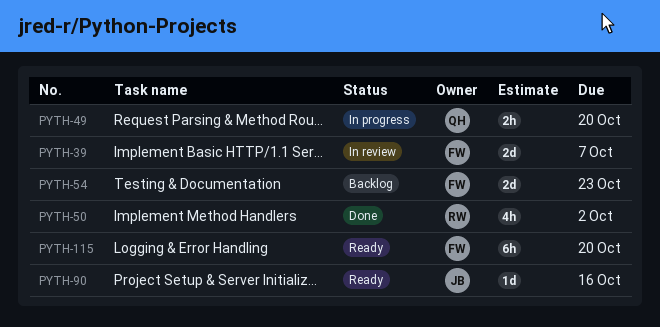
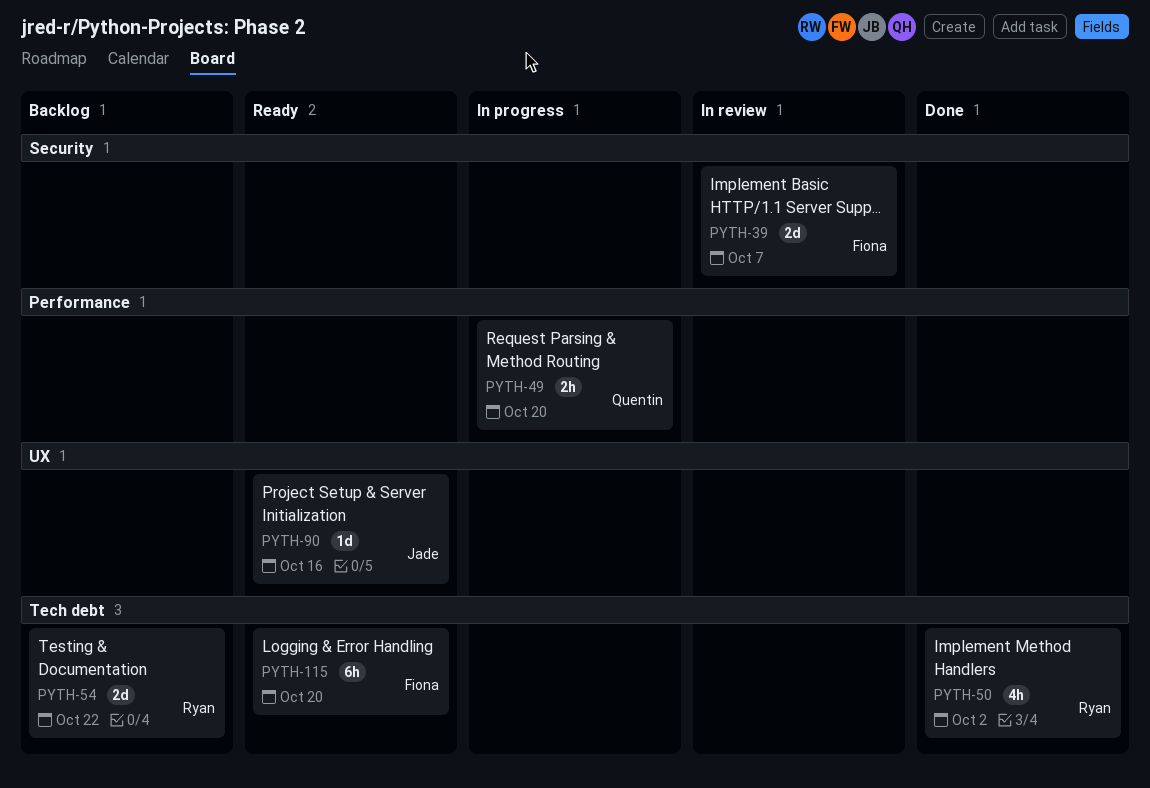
PYTH-54, owner: Fiona -> Ryan
PYTH-54, due: Oct 23 -> Oct 22

